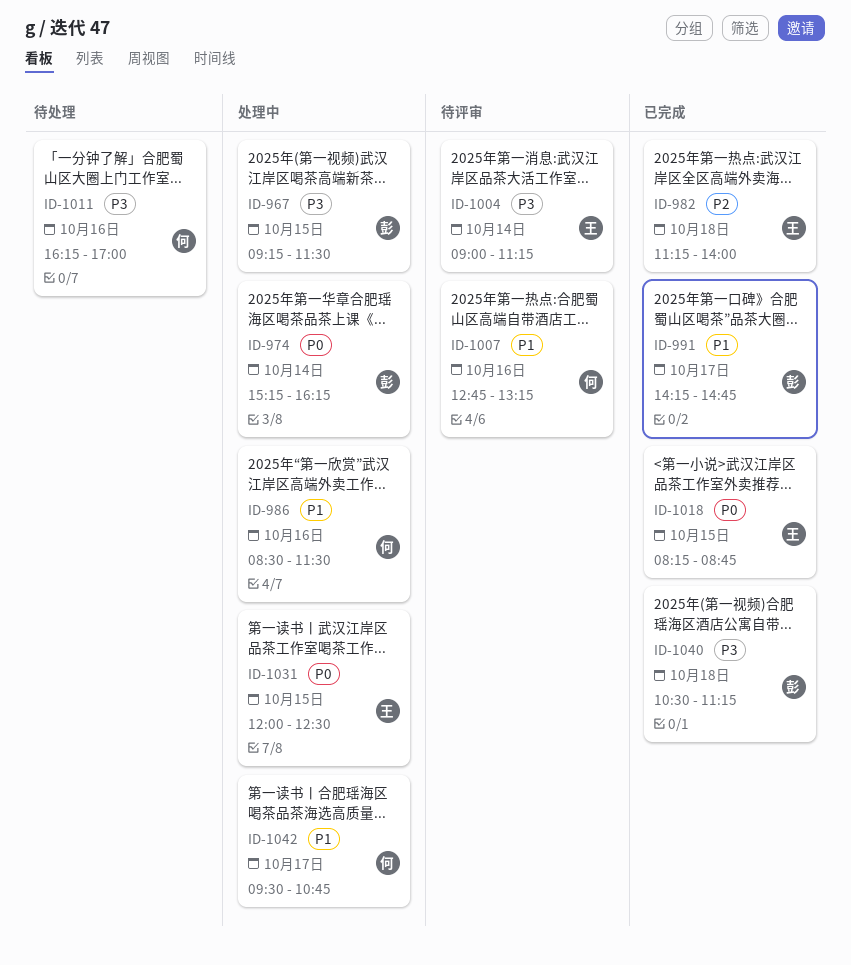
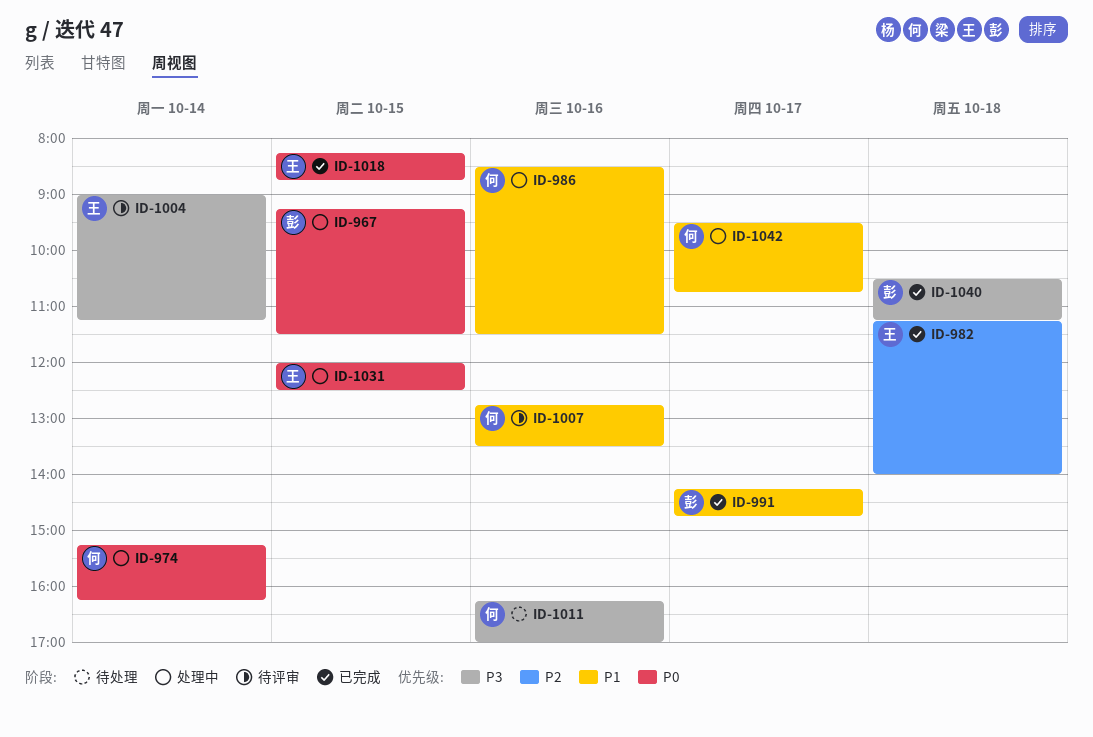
ID-967, priority: P3 -> P0
ID-974, owner: 彭 -> 何
ID-1007, ends: 13:15 -> 13:30

